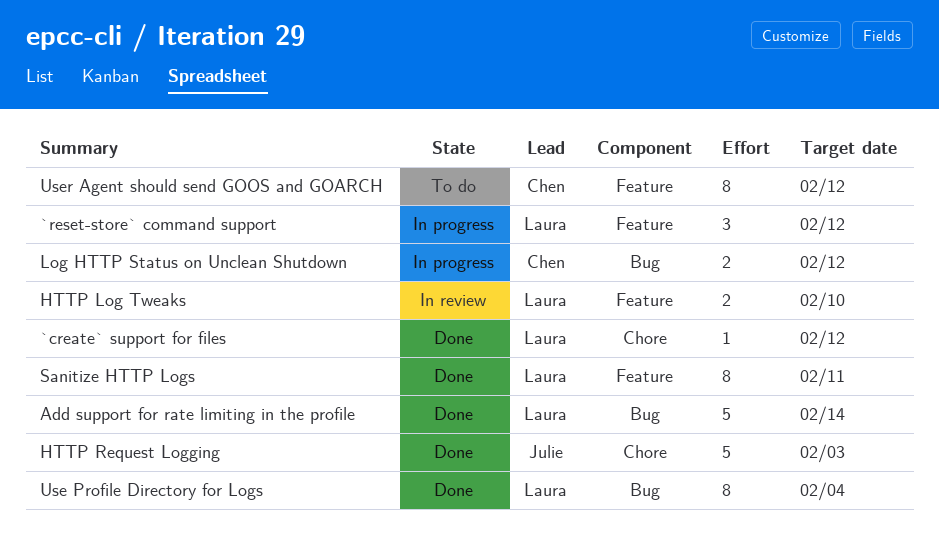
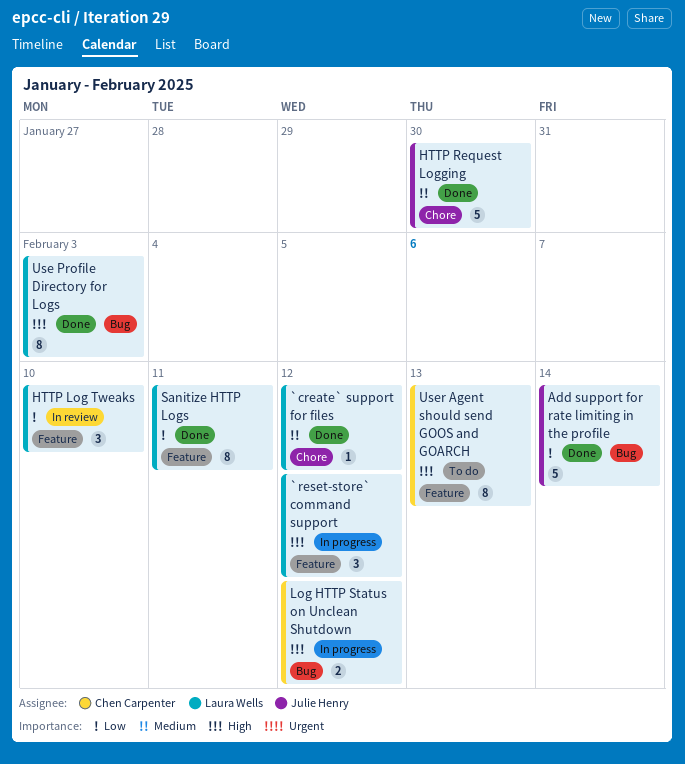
Add support for rate limiting in the profile, owner: Laura Wells -> Julie Henry
HTTP Log Tweaks, estimate: 2 -> 3
HTTP Request Logging, due: Feb 3 -> Jan 30
Use Profile Directory for Logs, due: Feb 4 -> Feb 3
User Agent should send GOOS and GOARCH, due: Feb 12 -> Feb 13

